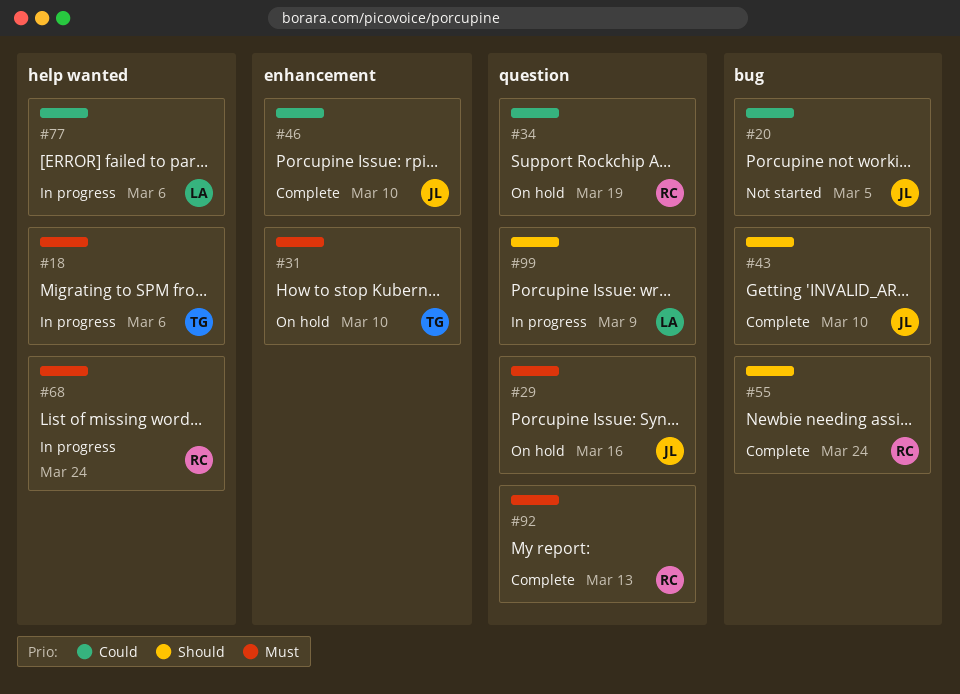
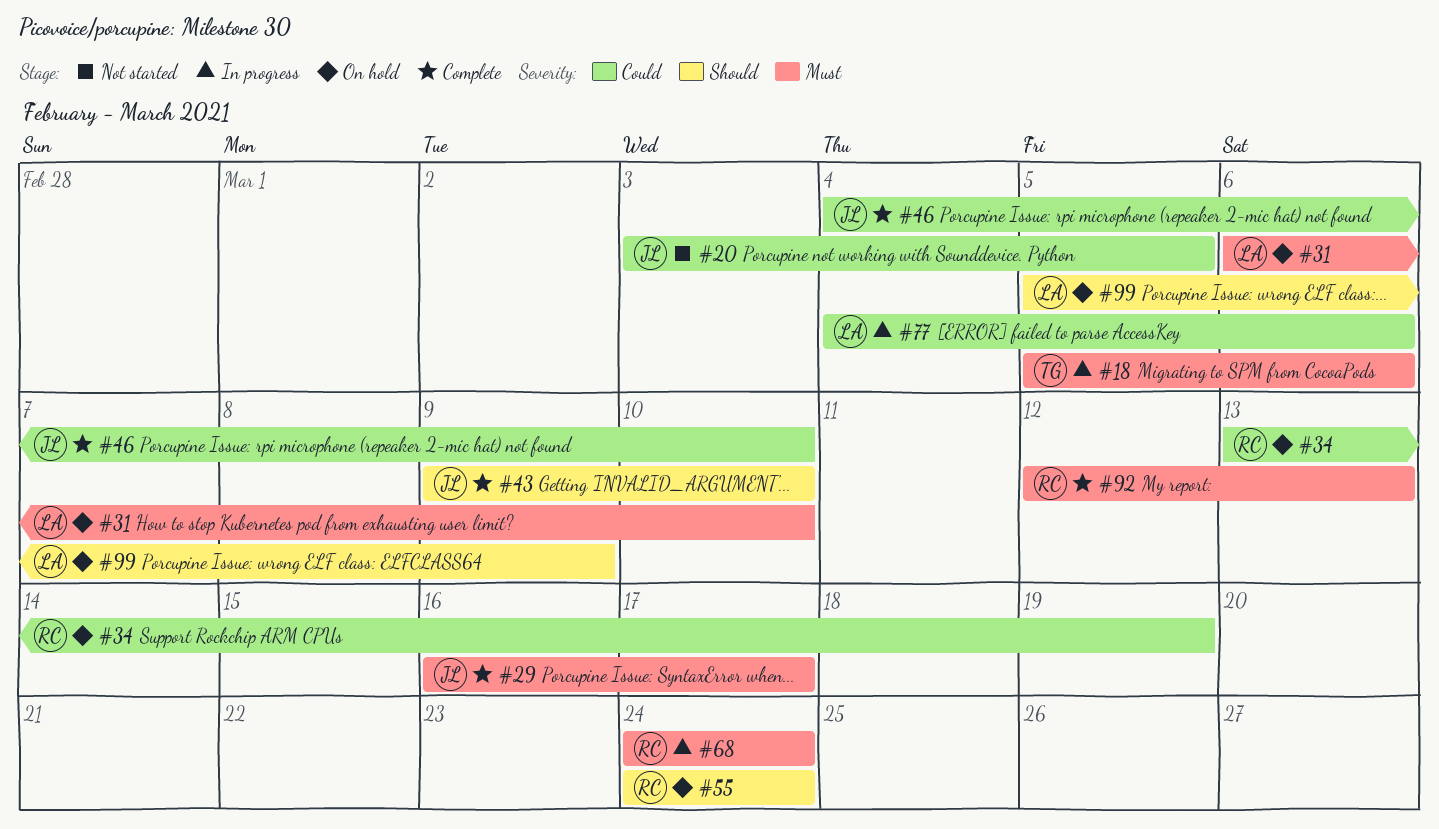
#29, status: On hold -> Complete
#29, due: Mar 16 -> Mar 17
#31, owner: TG -> LA
#55, status: Complete -> On hold
#99, status: In progress -> On hold

